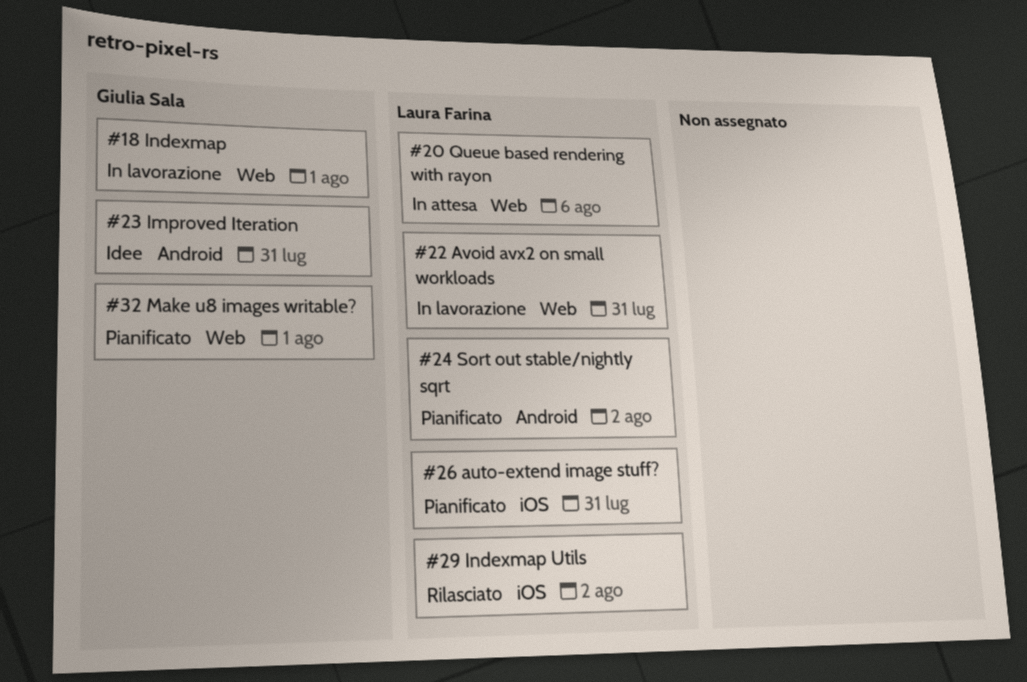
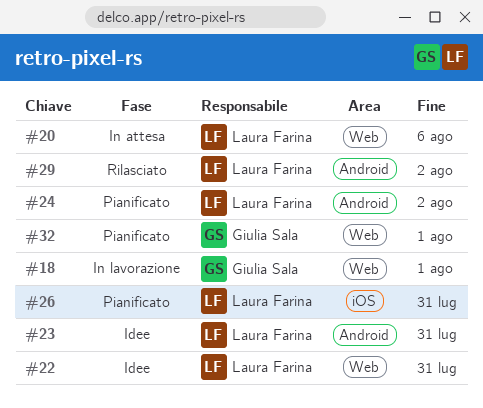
#22, status: In lavorazione -> Idee
#23, owner: Giulia Sala -> Laura Farina
#29, label: iOS -> Android

